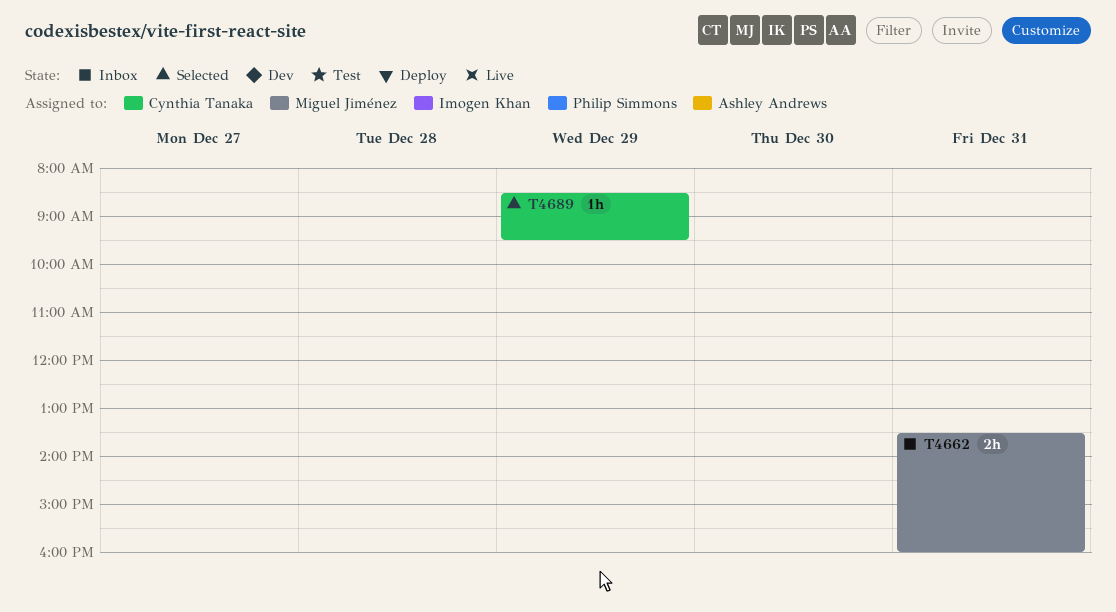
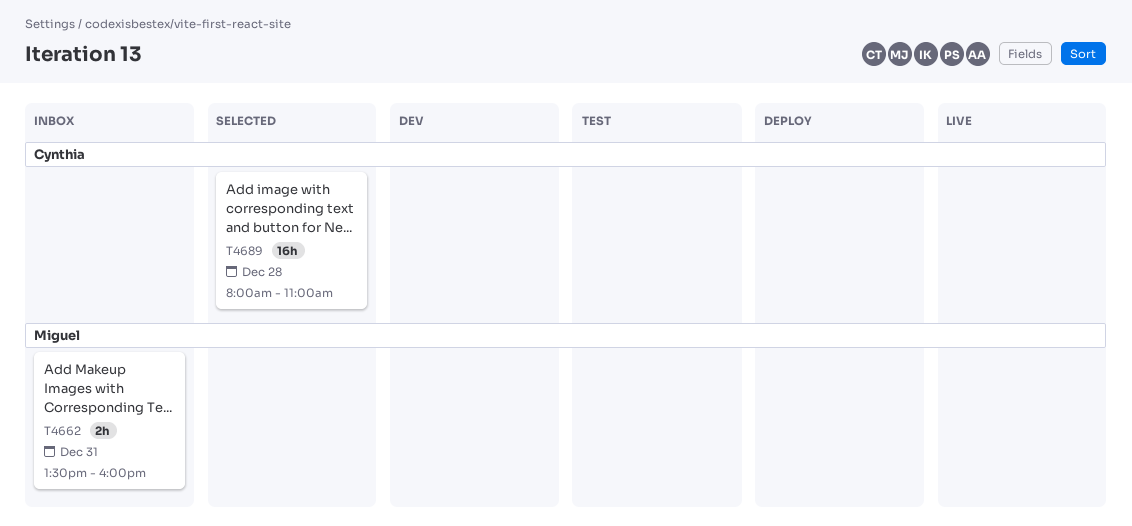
T4689, estimate: 1h -> 16h
T4689, day: Dec 29 -> Dec 28
T4689, begins: 08:30 -> 08:00
T4689, ends: 09:30 -> 11:00

